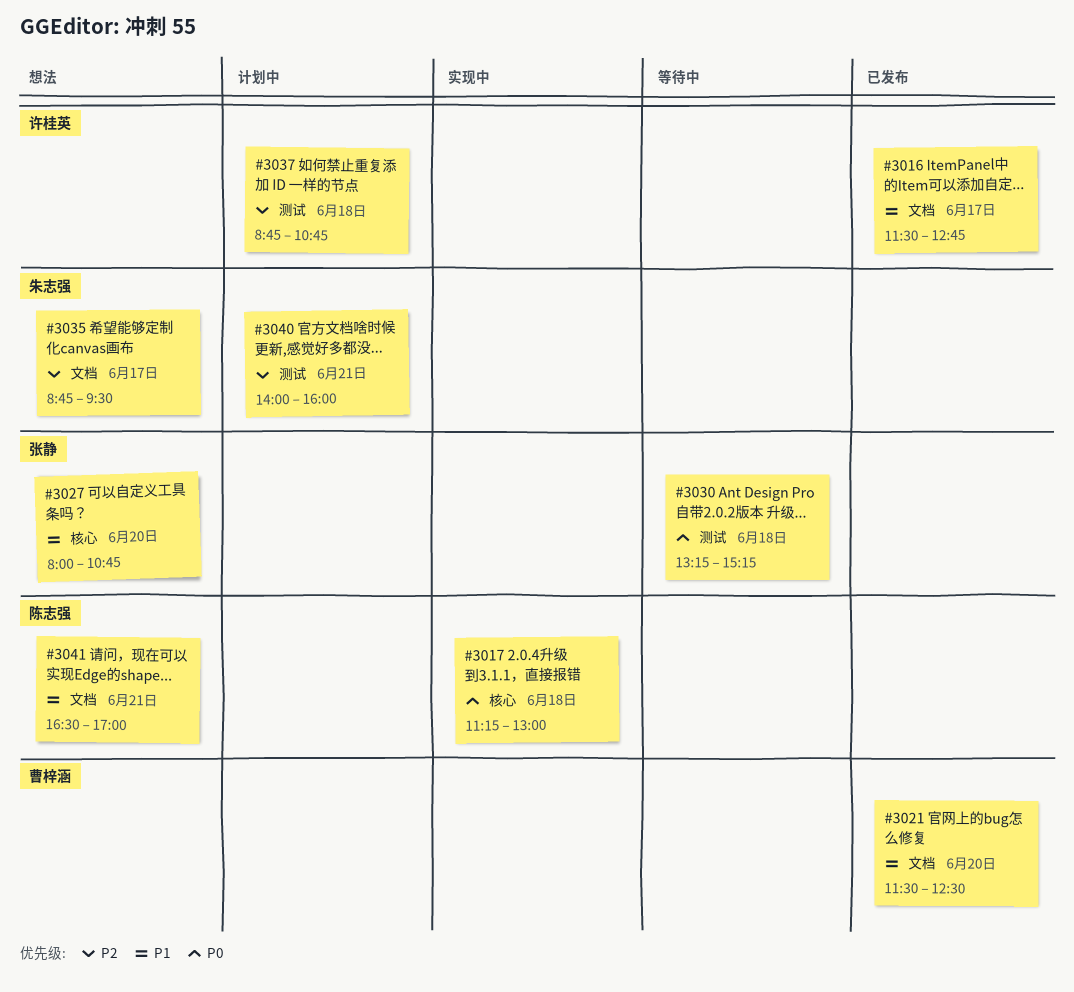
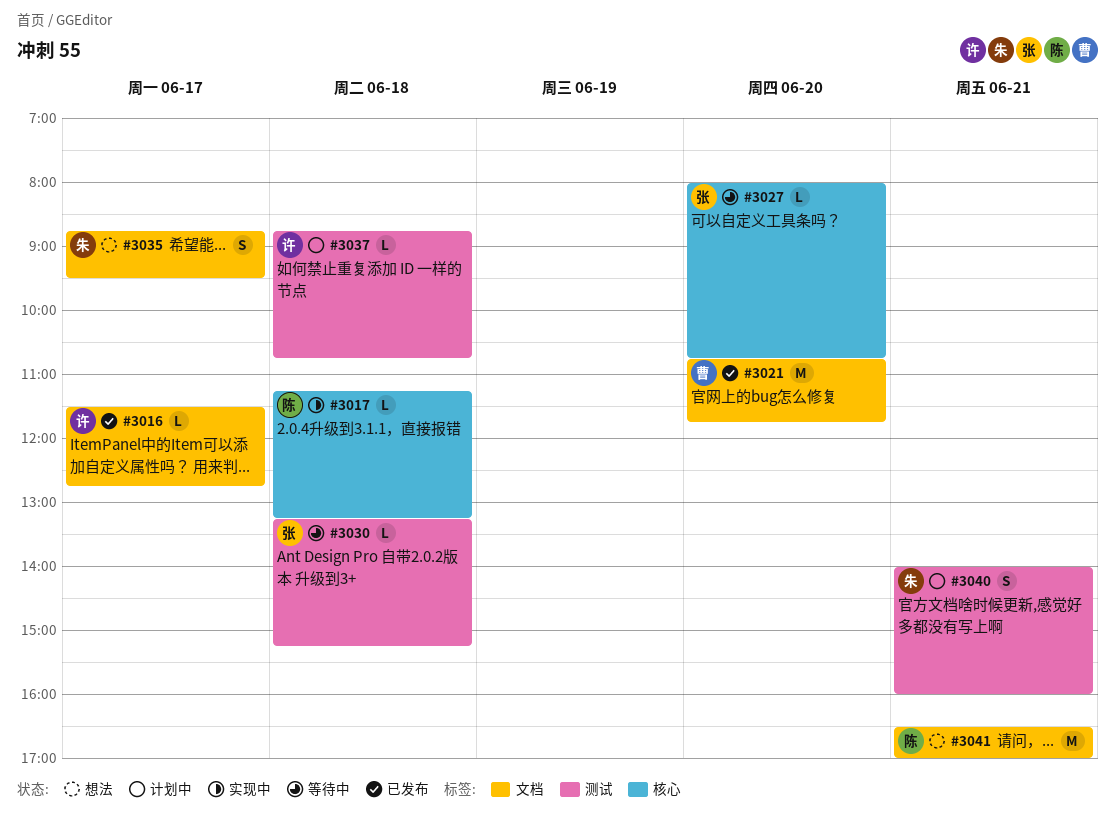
#3017, ends: 13:00 -> 13:15
#3021, begins: 11:30 -> 10:45
#3021, ends: 12:30 -> 11:45
#3027, status: 想法 -> 等待中

